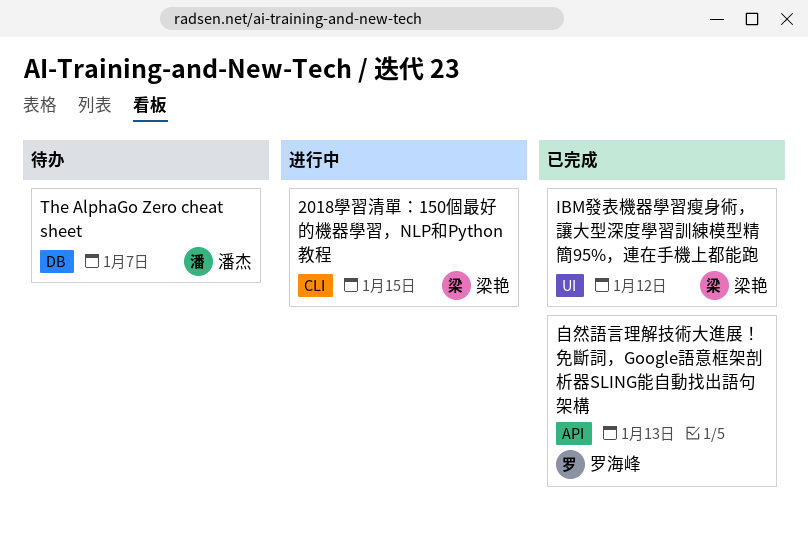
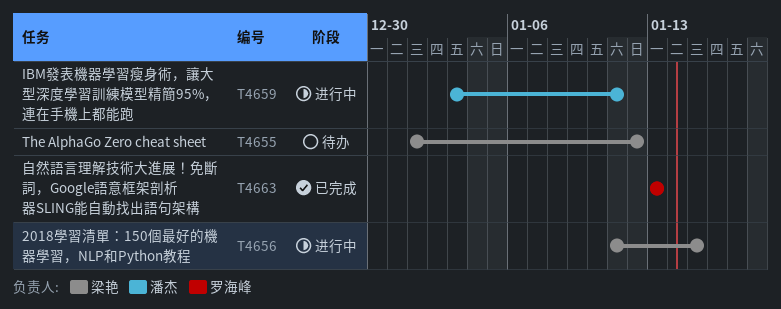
IBM發表機器學習瘦身術，讓大型深度學習訓練模型精簡95%，連在手機上都能跑, status: 已完成 -> 进行中
IBM發表機器學習瘦身術，讓大型深度學習訓練模型精簡95%，連在手機上都能跑, owner: 梁艳 -> 潘杰
IBM發表機器學習瘦身術，讓大型深度學習訓練模型精簡95%，連在手機上都能跑, due: Jan 12 -> Jan 11
The AlphaGo Zero cheat sheet, owner: 潘杰 -> 梁艳
The AlphaGo Zero cheat sheet, due: Jan 7 -> Jan 12

